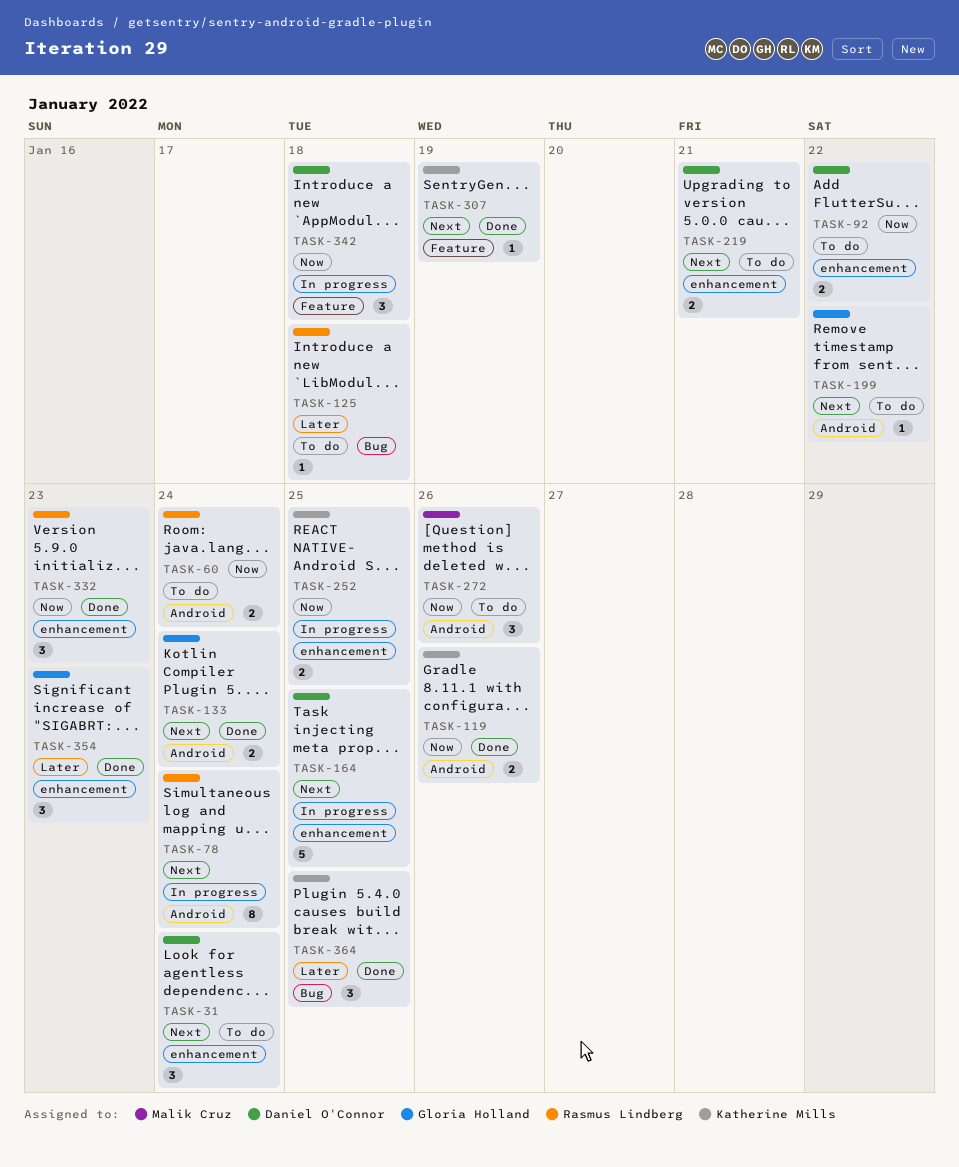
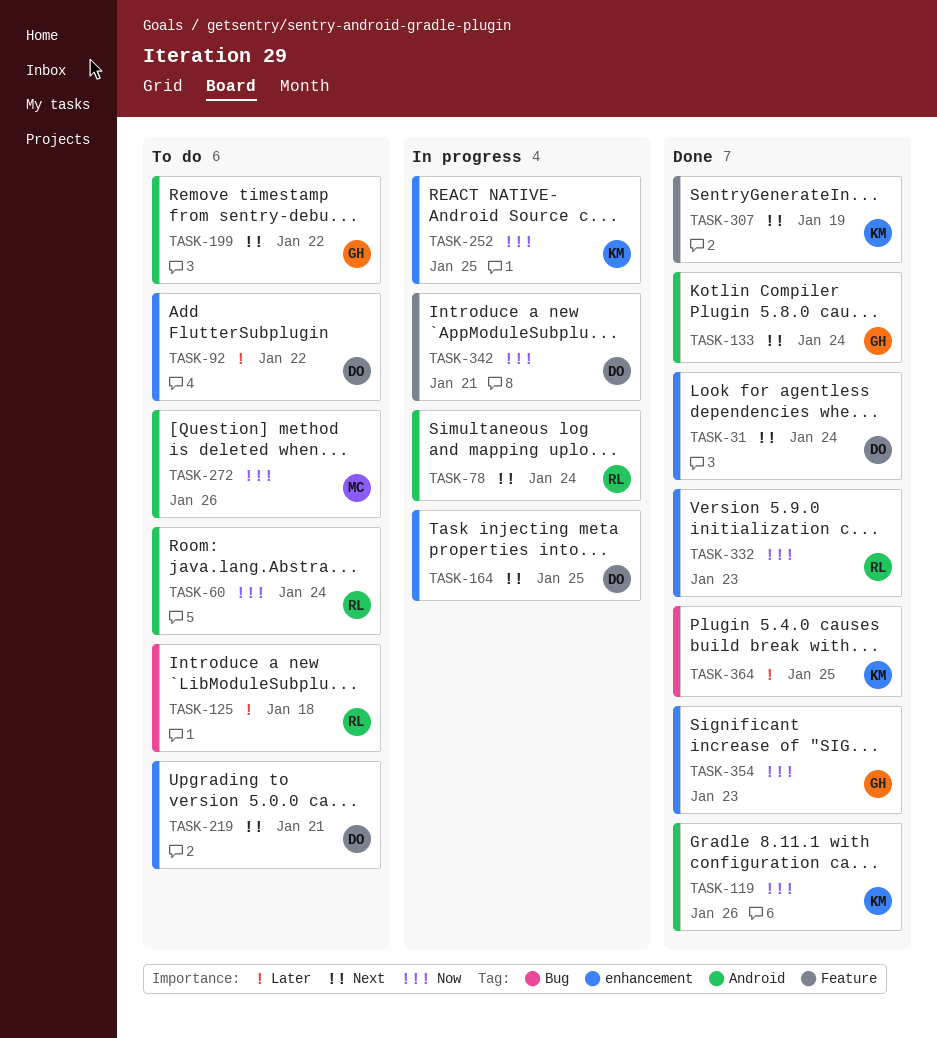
TASK-31, status: To do -> Done
TASK-92, priority: Now -> Later
TASK-342, due: Jan 18 -> Jan 21
TASK-354, priority: Later -> Now

